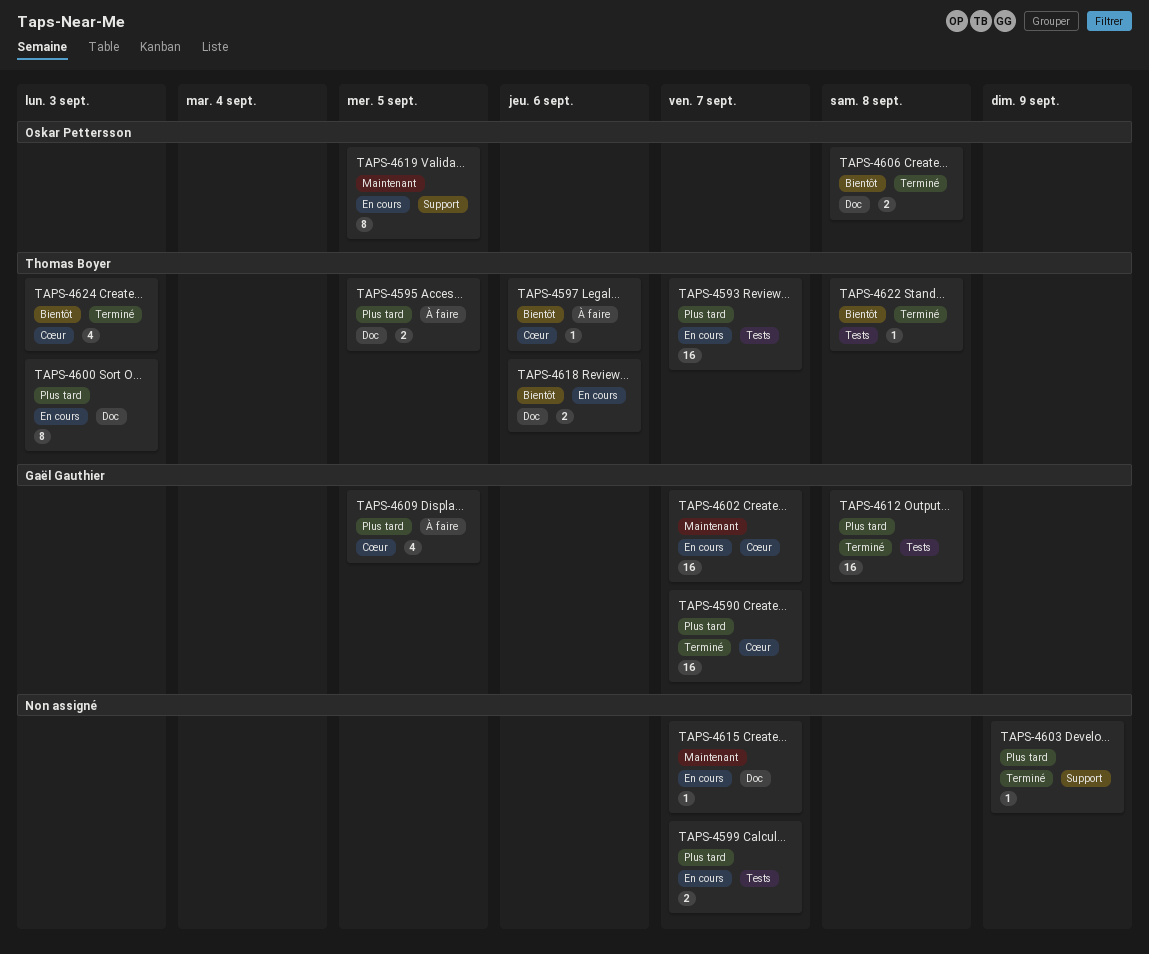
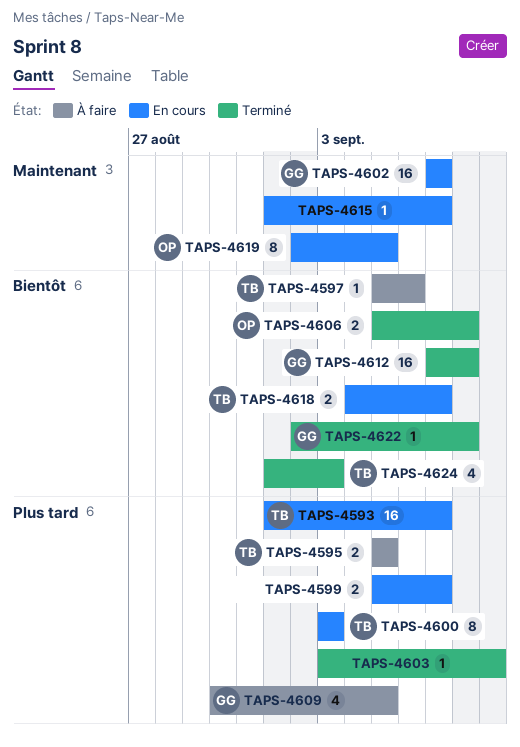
TAPS-4590: present -> none
TAPS-4612, priority: Plus tard -> Bientôt
TAPS-4618, due: Sep 6 -> Sep 7
TAPS-4622, owner: Thomas Boyer -> Gaël Gauthier

